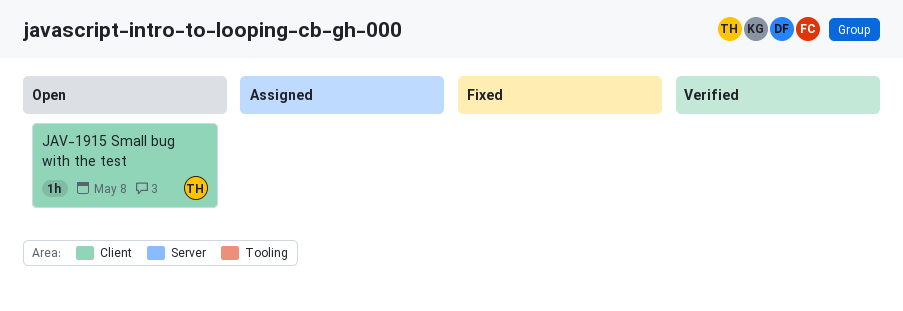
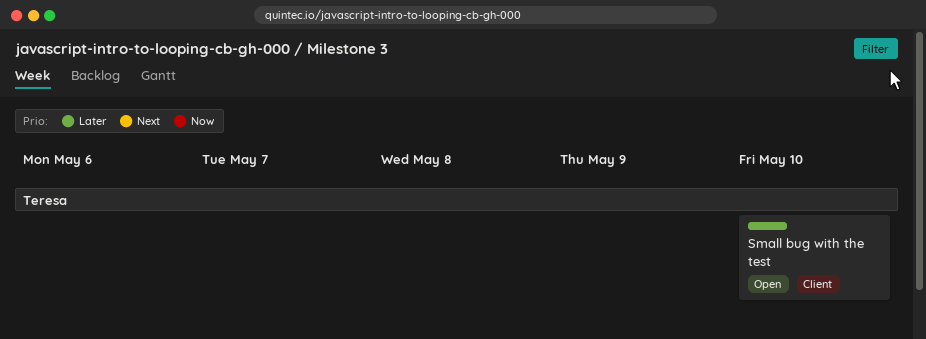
Small bug with the test, due: May 8 -> May 10

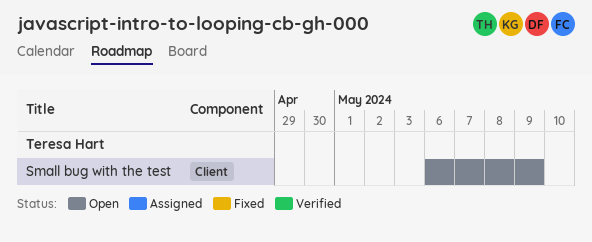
Small bug with the test, due: May 10 -> May 9

